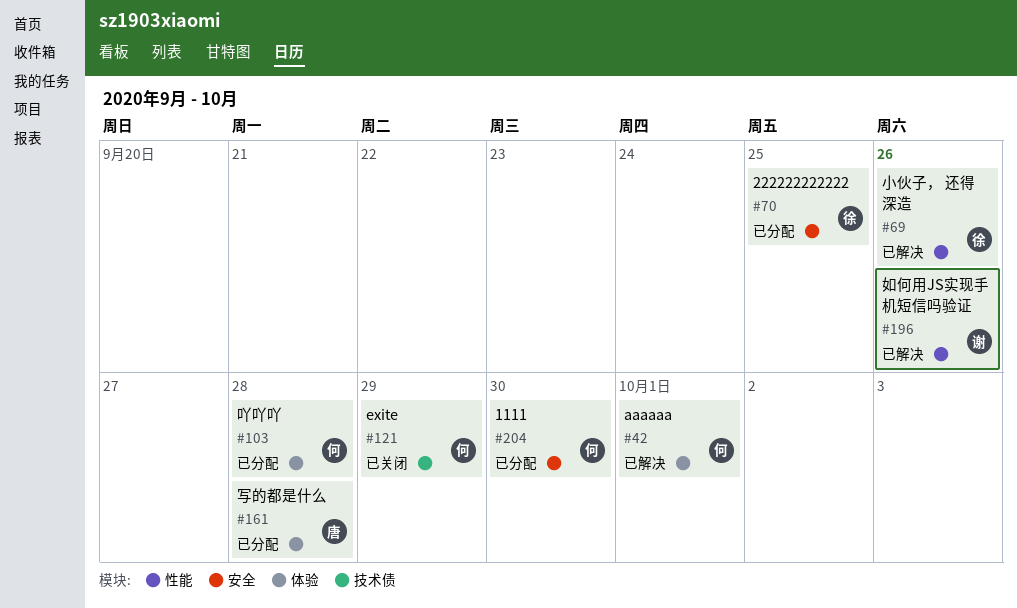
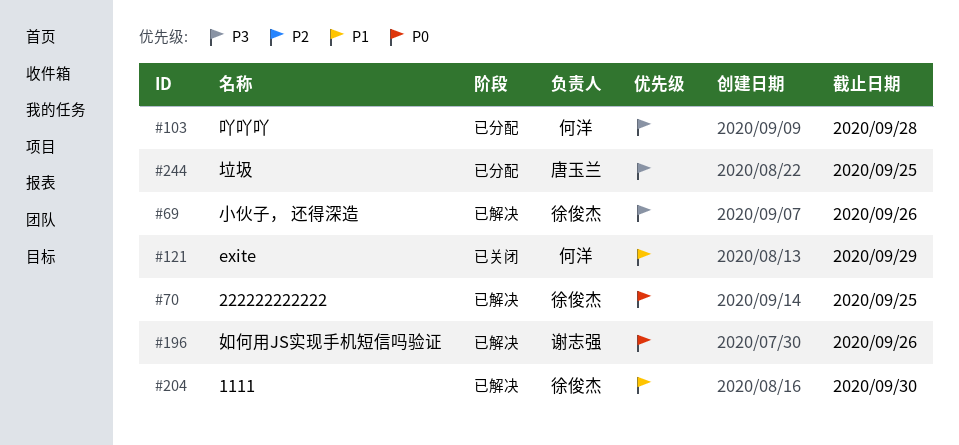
#42: present -> none
#70, status: 已分配 -> 已解决
#161: present -> none
#204, status: 已分配 -> 已解决
#204, owner: 何洋 -> 徐俊杰
#244: none -> present

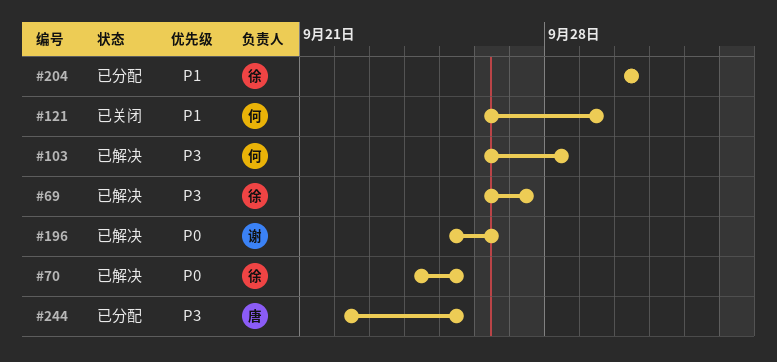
#69, due: Sep 26 -> Sep 27
#103, status: 已分配 -> 已解决
#204, status: 已解决 -> 已分配

